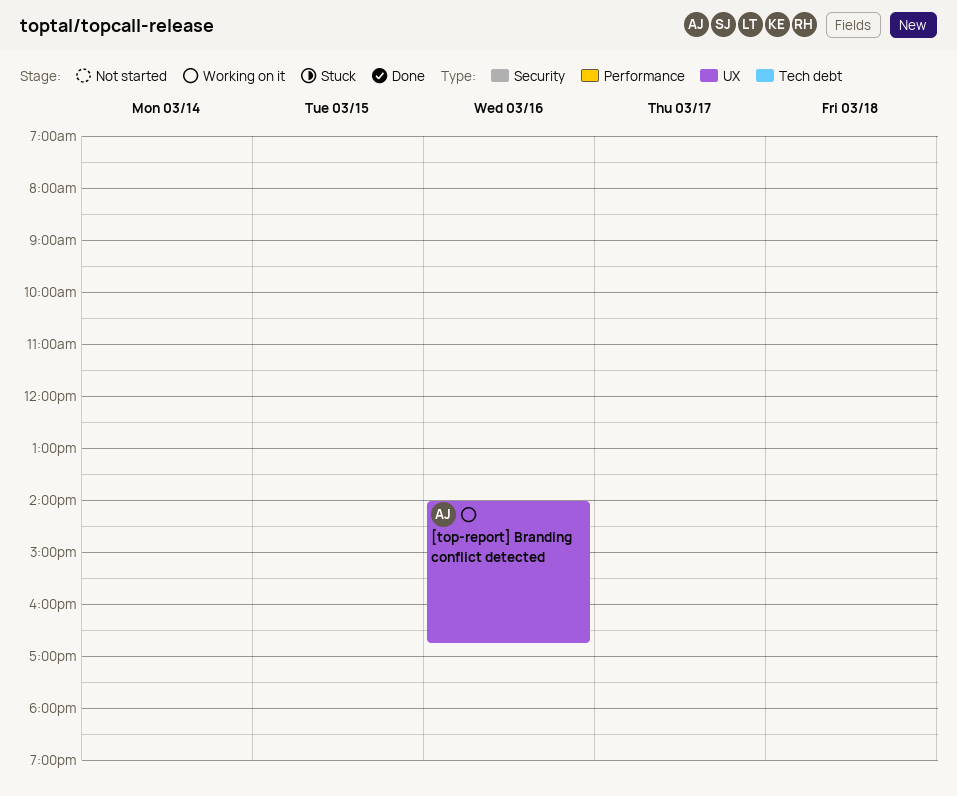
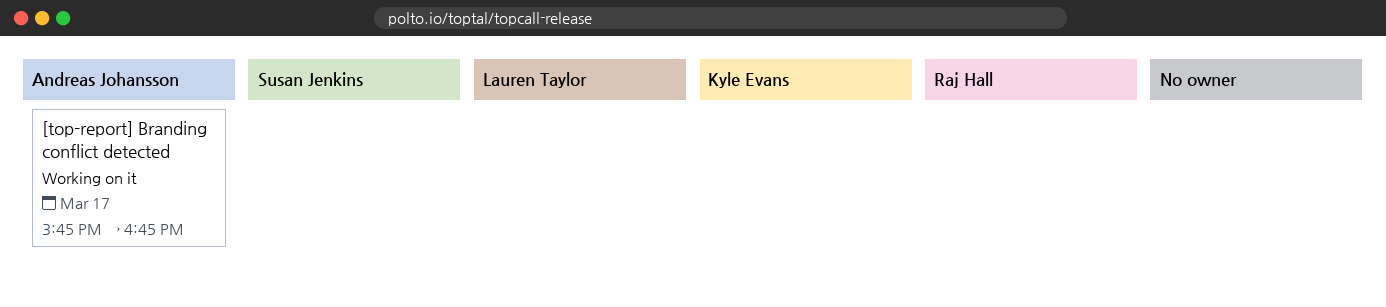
[top-report] Branding conflict detected, day: Mar 16 -> Mar 17
[top-report] Branding conflict detected, begins: 14:00 -> 15:45

